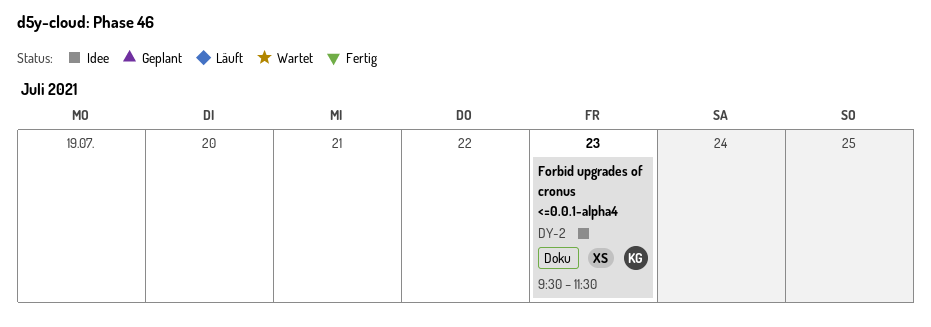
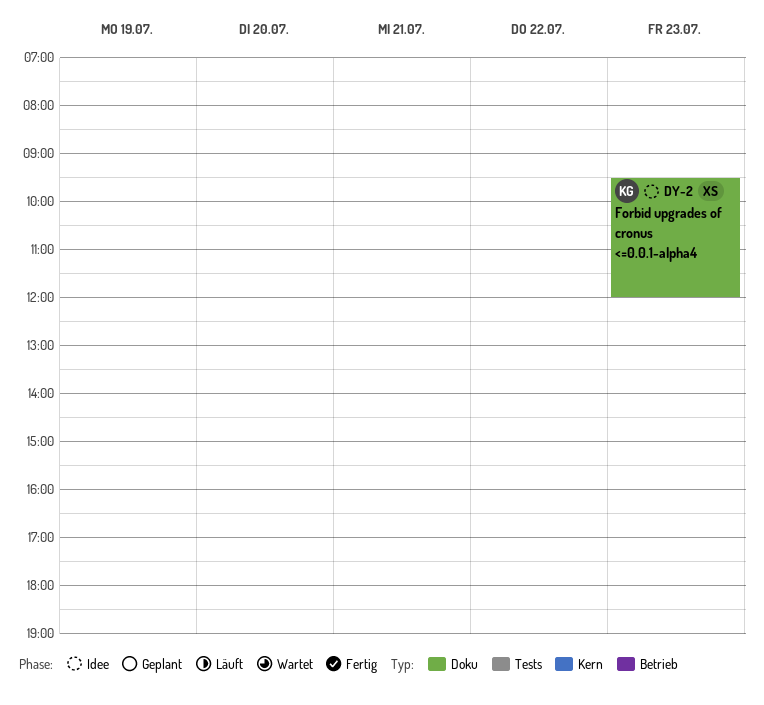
DY-2, ends: 11:30 -> 12:00

